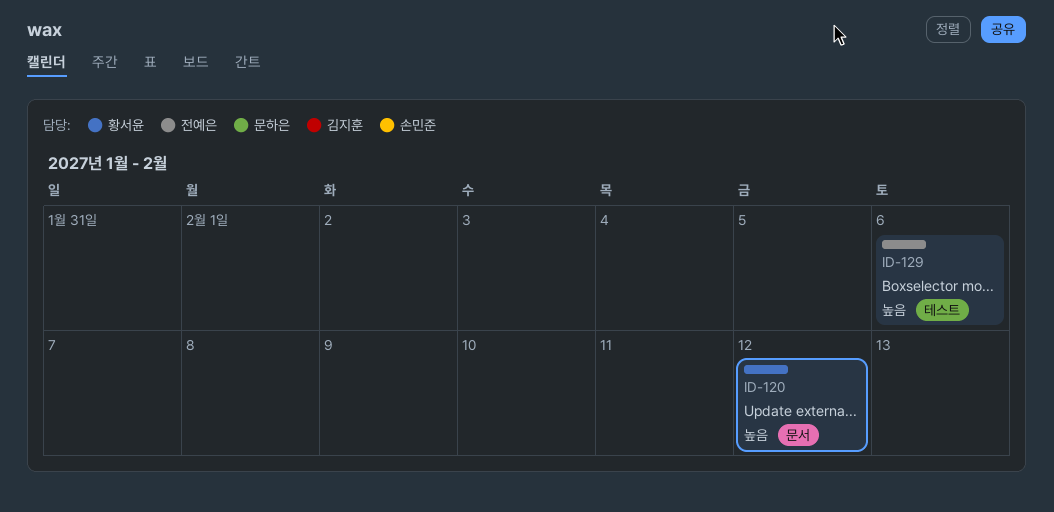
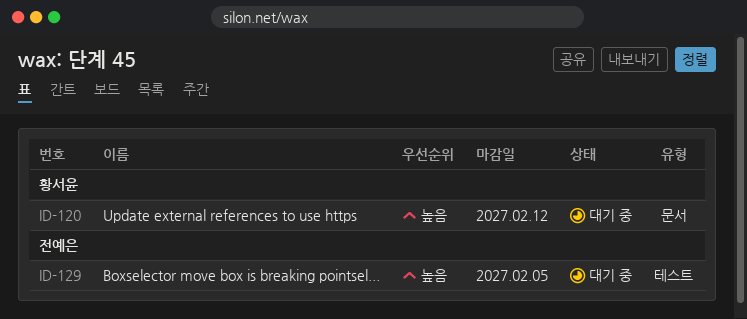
ID-129, due: Feb 6 -> Feb 5

